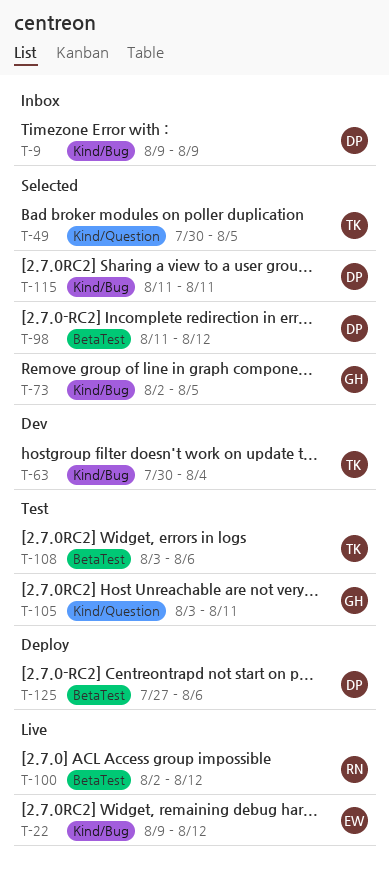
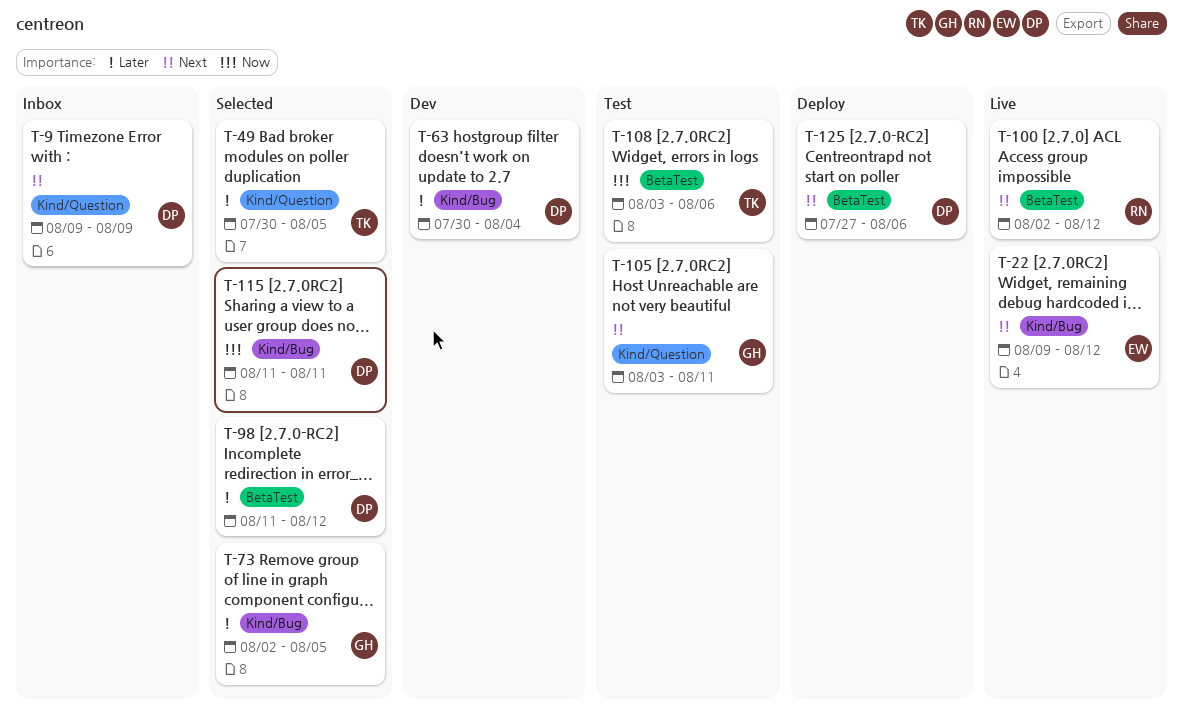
T-9, label: Kind/Bug -> Kind/Question
T-63, owner: TK -> DP

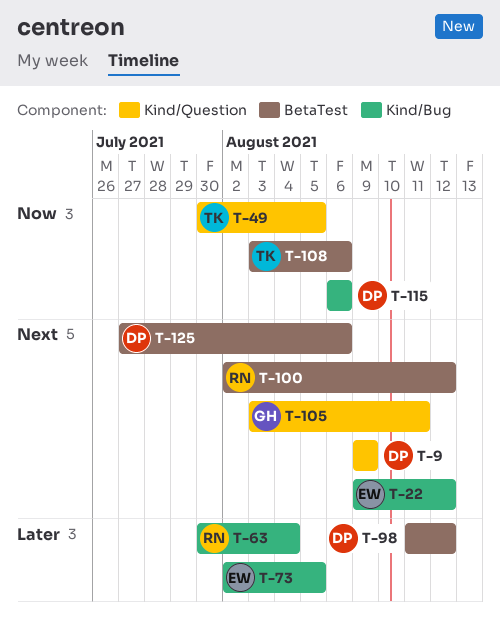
T-49, priority: Later -> Now
T-63, owner: DP -> RN
T-73, owner: GH -> EW
T-115, start: Aug 11 -> Aug 6
T-115, due: Aug 11 -> Aug 6

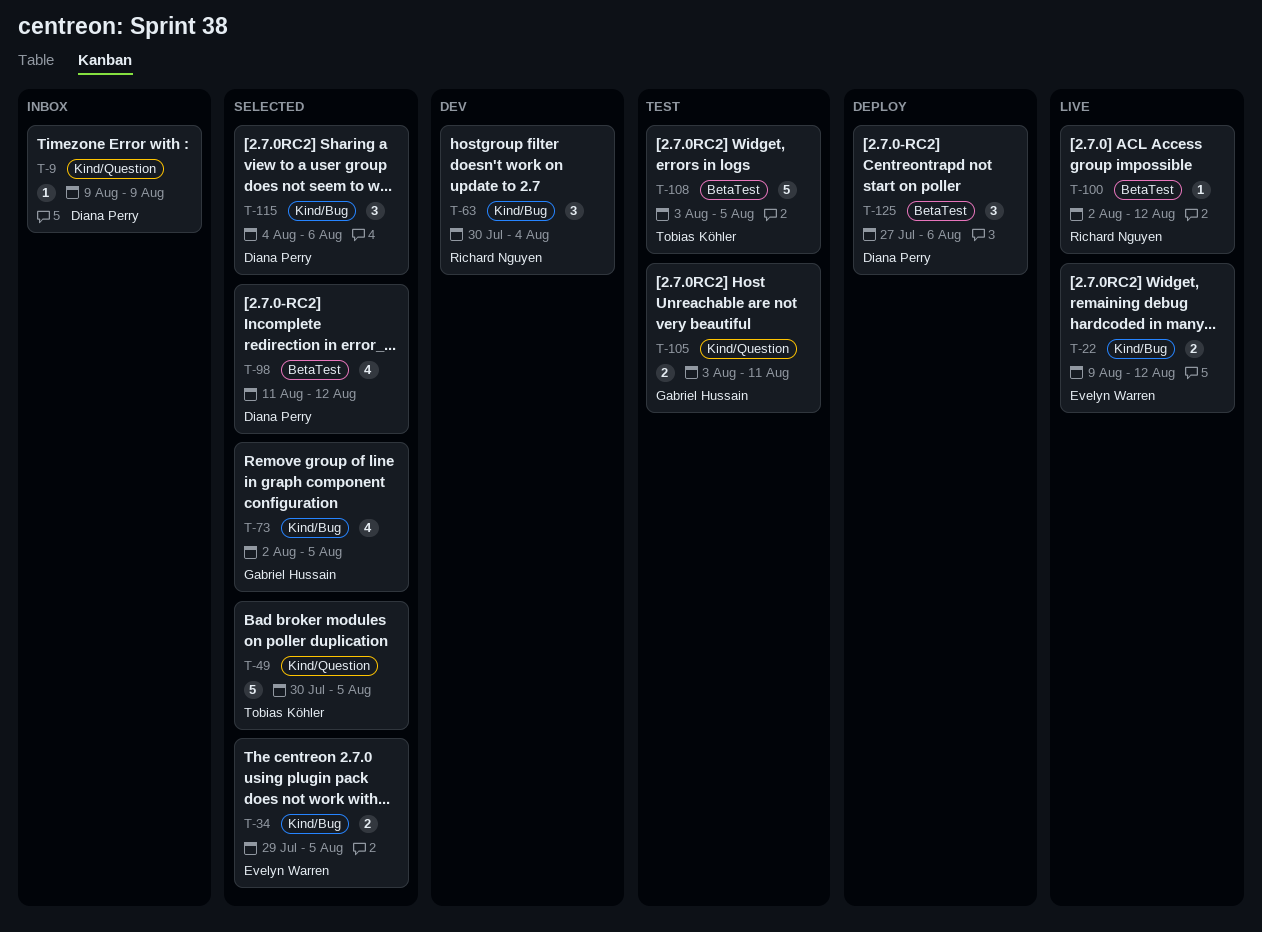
T-34: none -> present
T-73, owner: Evelyn Warren -> Gabriel Hussain
T-108, due: Aug 6 -> Aug 5
T-115, start: Aug 6 -> Aug 4

